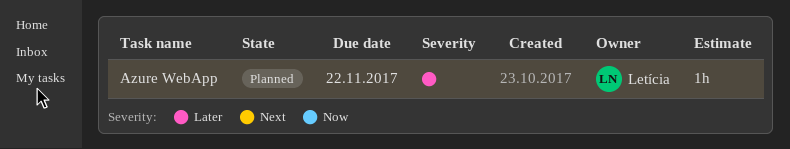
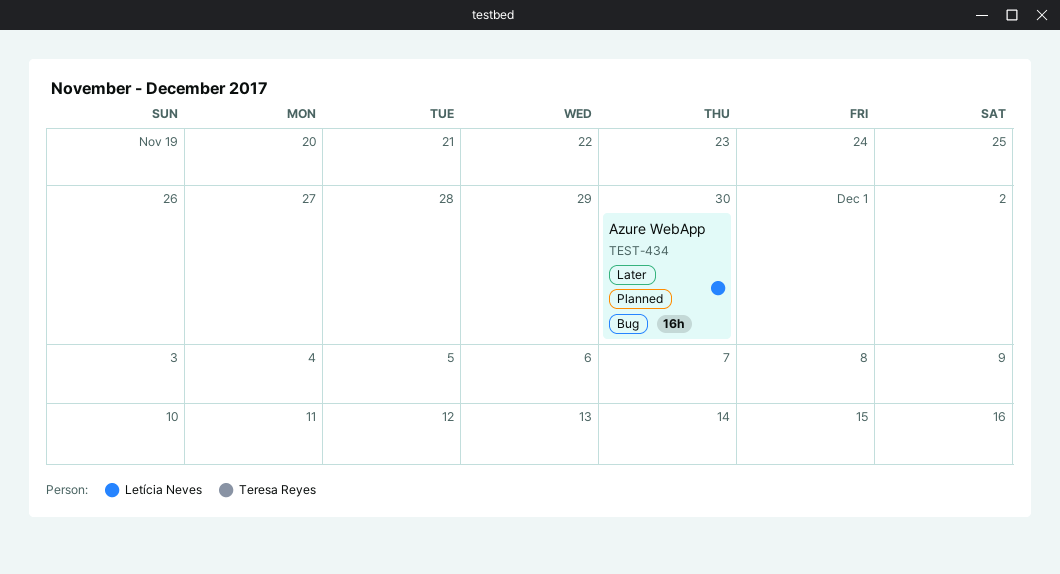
Azure WebApp, estimate: 1h -> 16h
Azure WebApp, due: Nov 22 -> Nov 30

